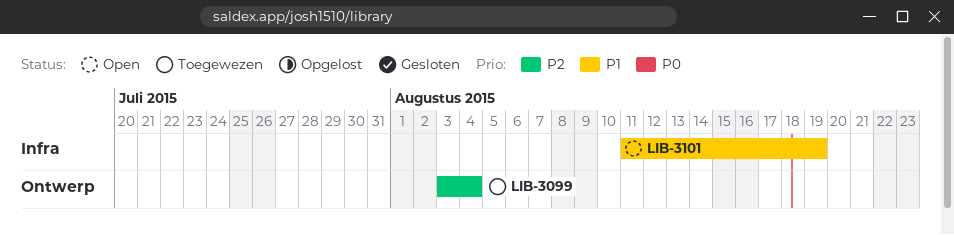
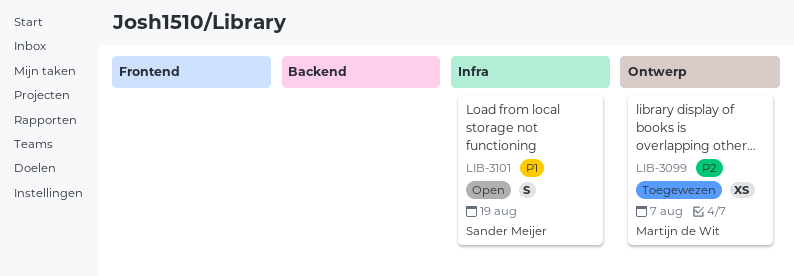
LIB-3099, due: Aug 4 -> Aug 7

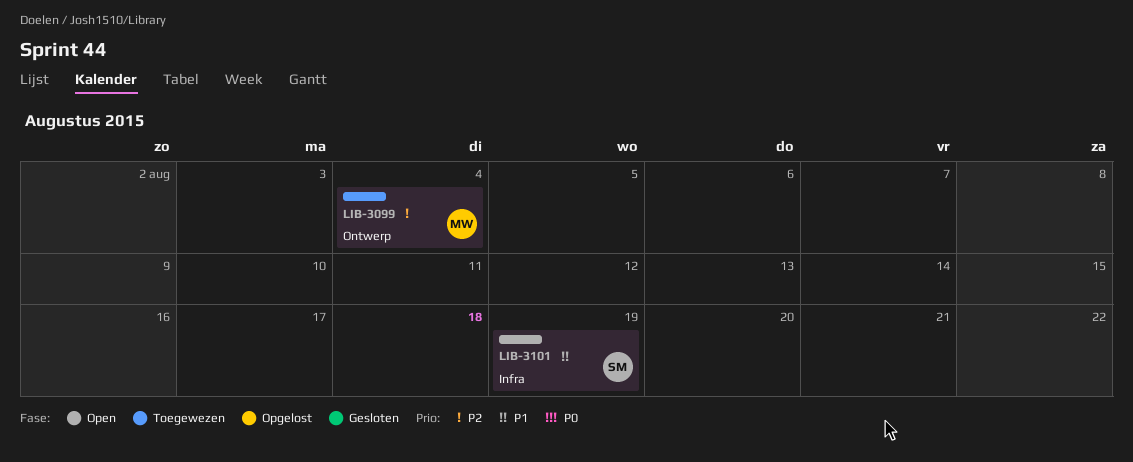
LIB-3099, due: Aug 7 -> Aug 4

